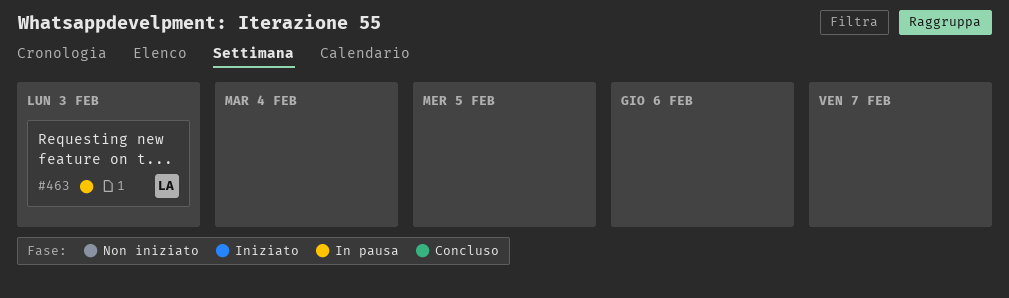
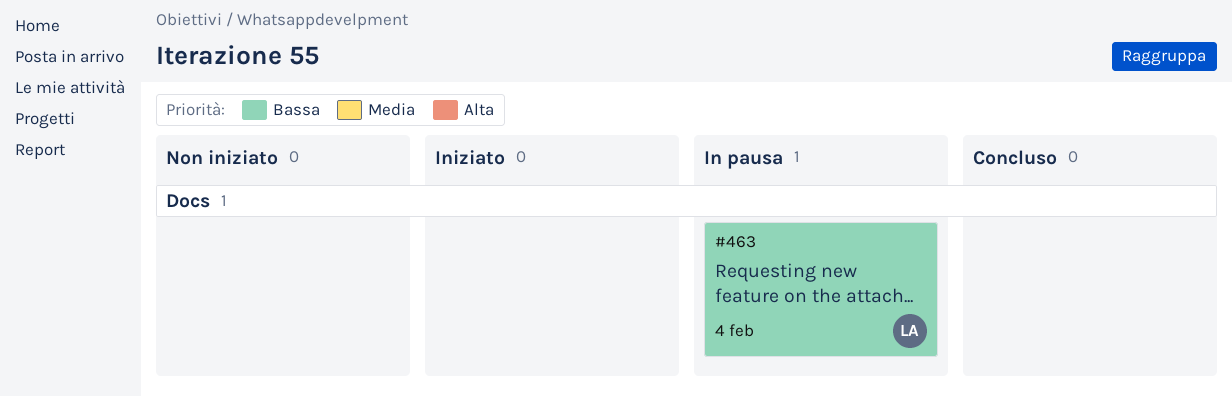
#463, due: Feb 3 -> Feb 4

